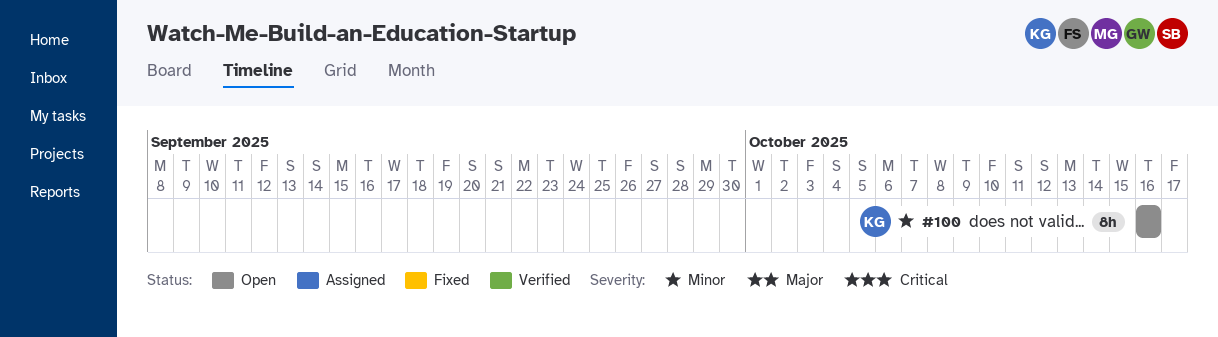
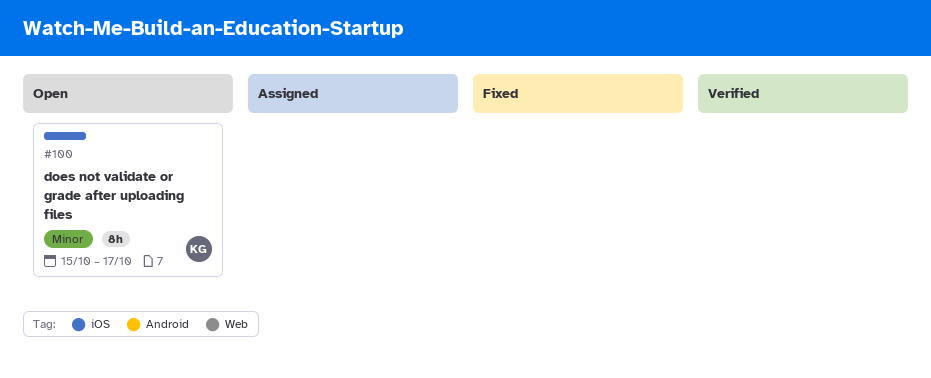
#100, start: Oct 16 -> Oct 15
#100, due: Oct 16 -> Oct 17

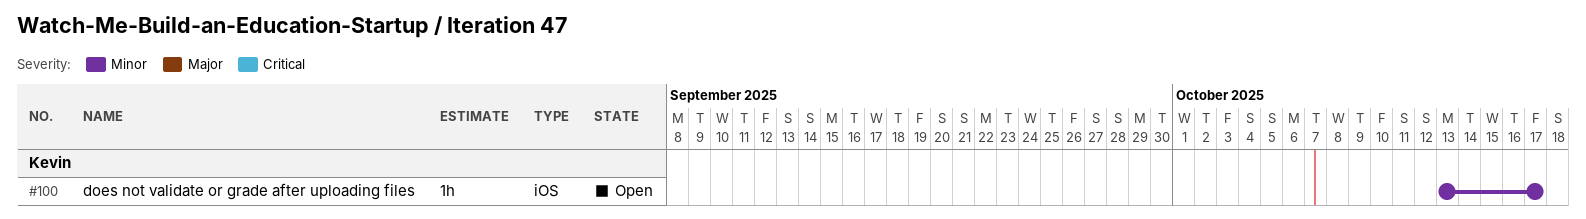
#100, estimate: 8h -> 1h
#100, start: Oct 15 -> Oct 13

